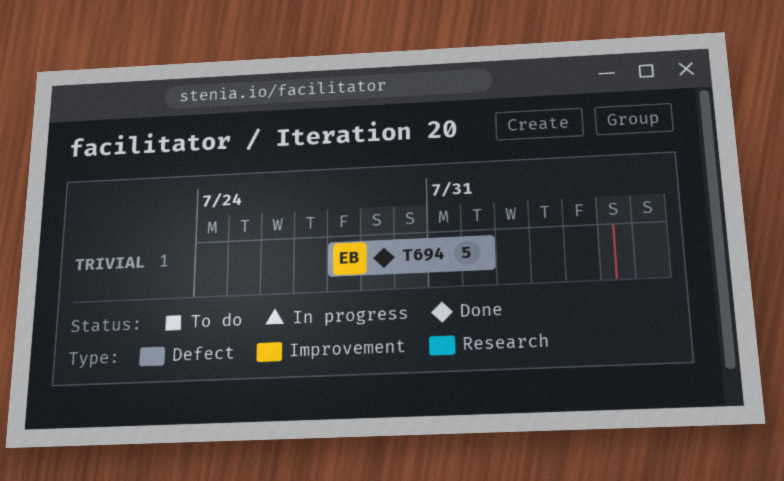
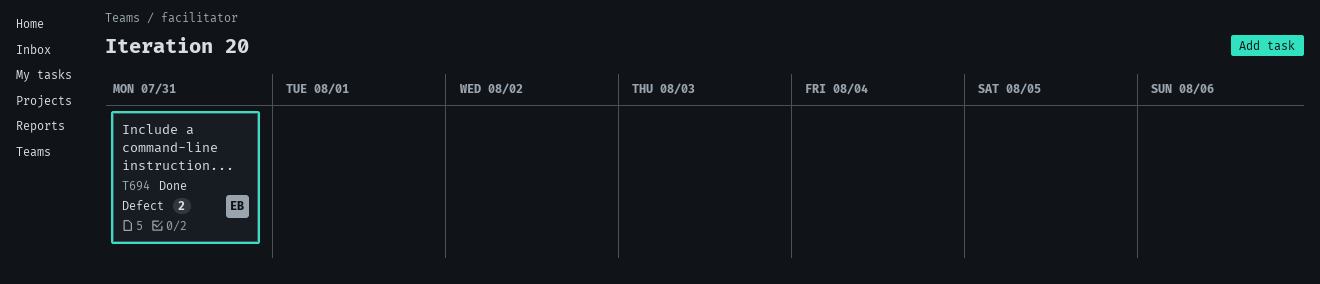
T694, estimate: 5 -> 2
T694, due: Aug 1 -> Jul 31

